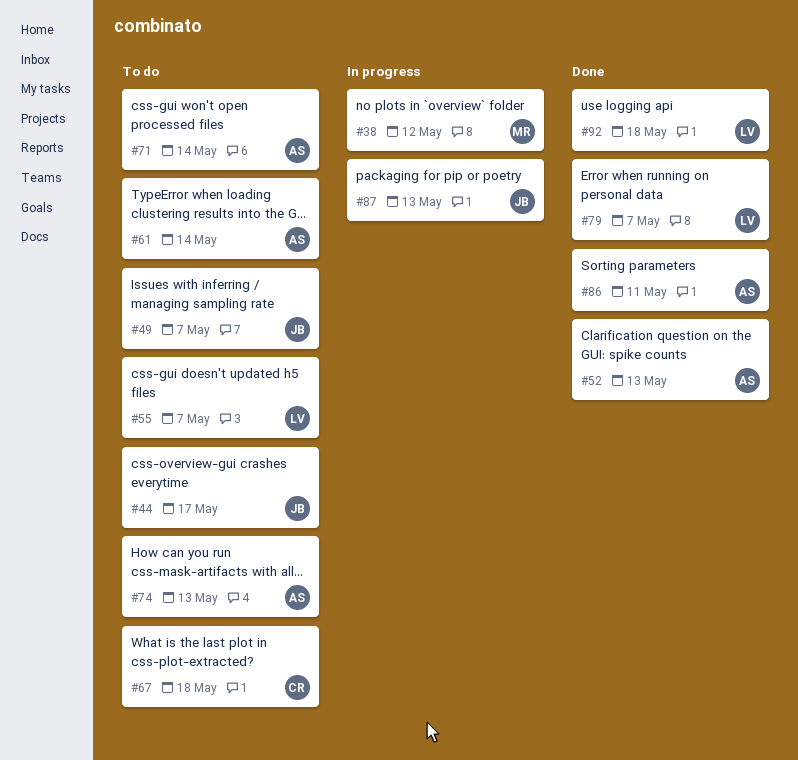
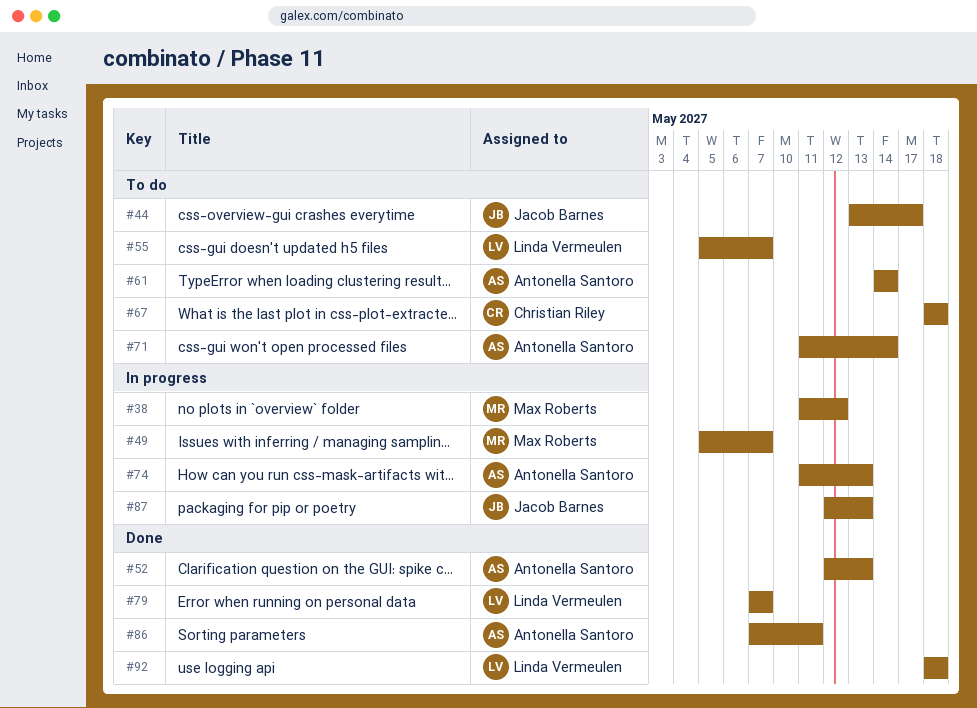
#49, status: To do -> In progress
#49, owner: Jacob Barnes -> Max Roberts
#74, status: To do -> In progress

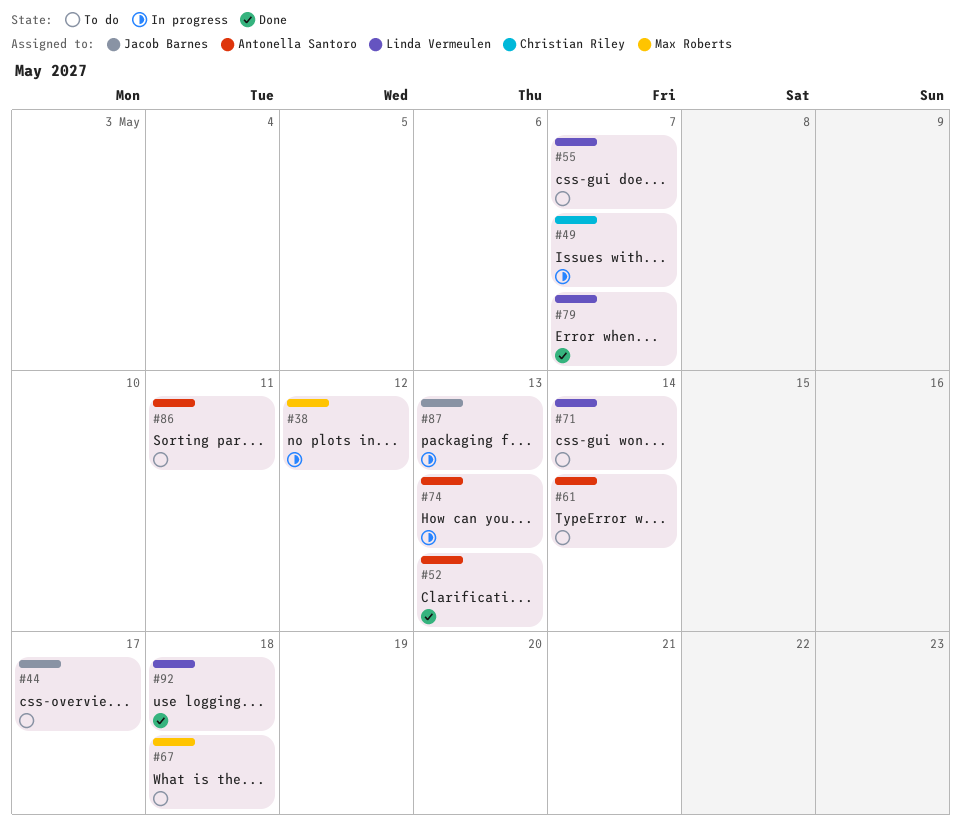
#49, owner: Max Roberts -> Christian Riley
#67, owner: Christian Riley -> Max Roberts
#71, owner: Antonella Santoro -> Linda Vermeulen
#86, status: Done -> To do

